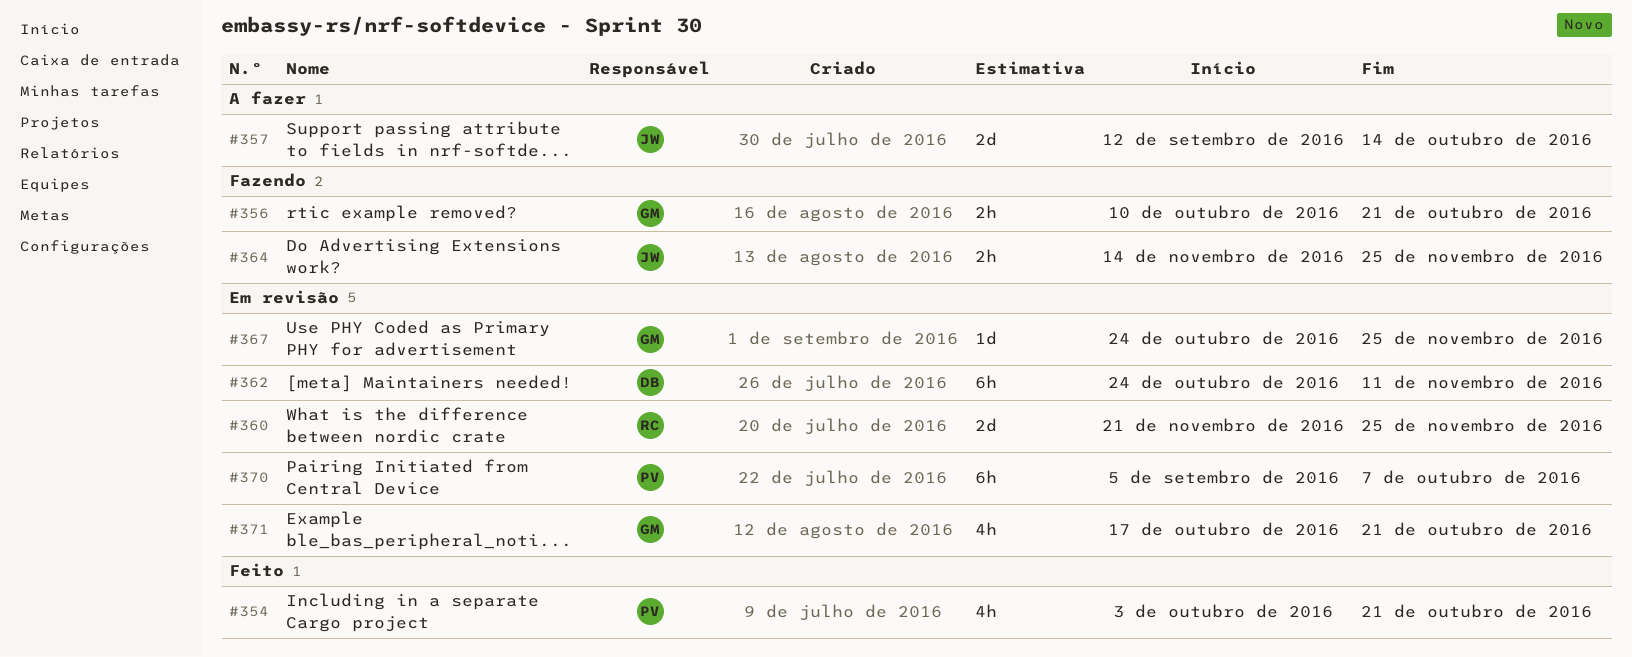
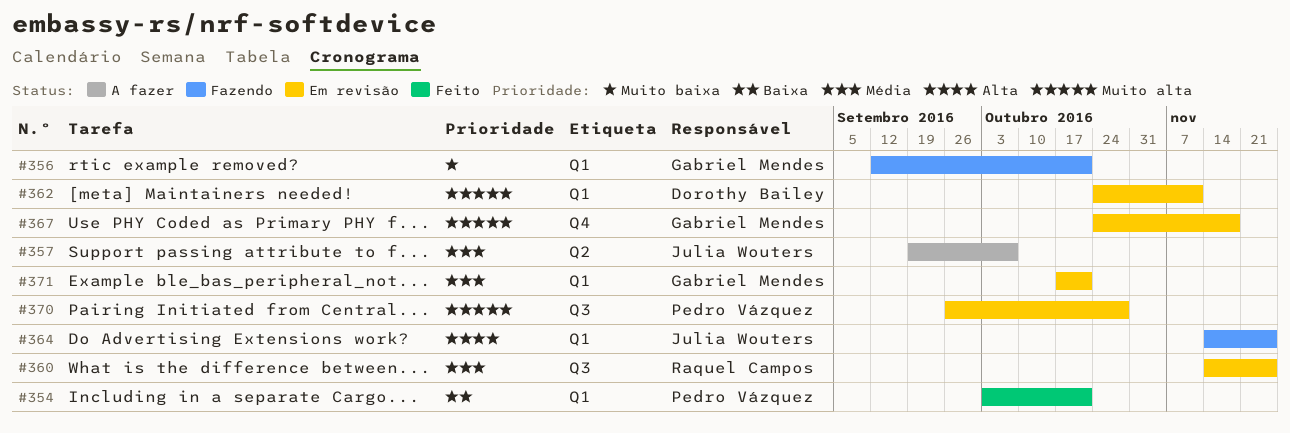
#356, start: Oct 10 -> Sep 12
#357, start: Sep 12 -> Sep 19
#357, due: Oct 14 -> Oct 7
#360, start: Nov 21 -> Nov 14
#367, due: Nov 25 -> Nov 18
#370, start: Sep 5 -> Sep 26
#370, due: Oct 7 -> Oct 28

